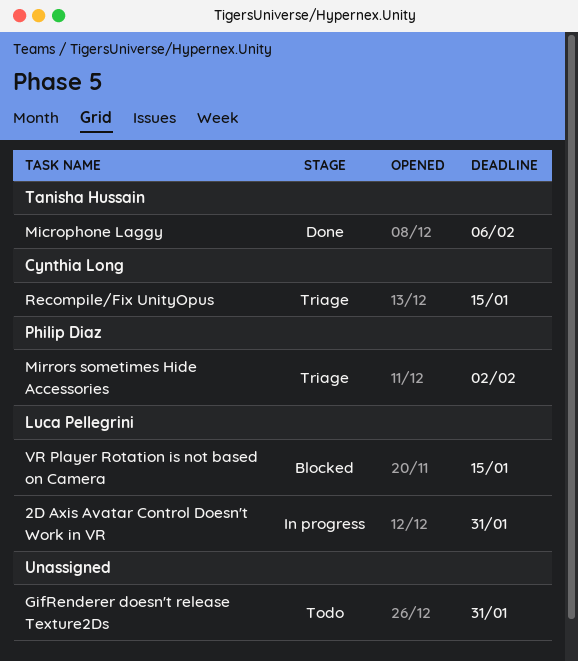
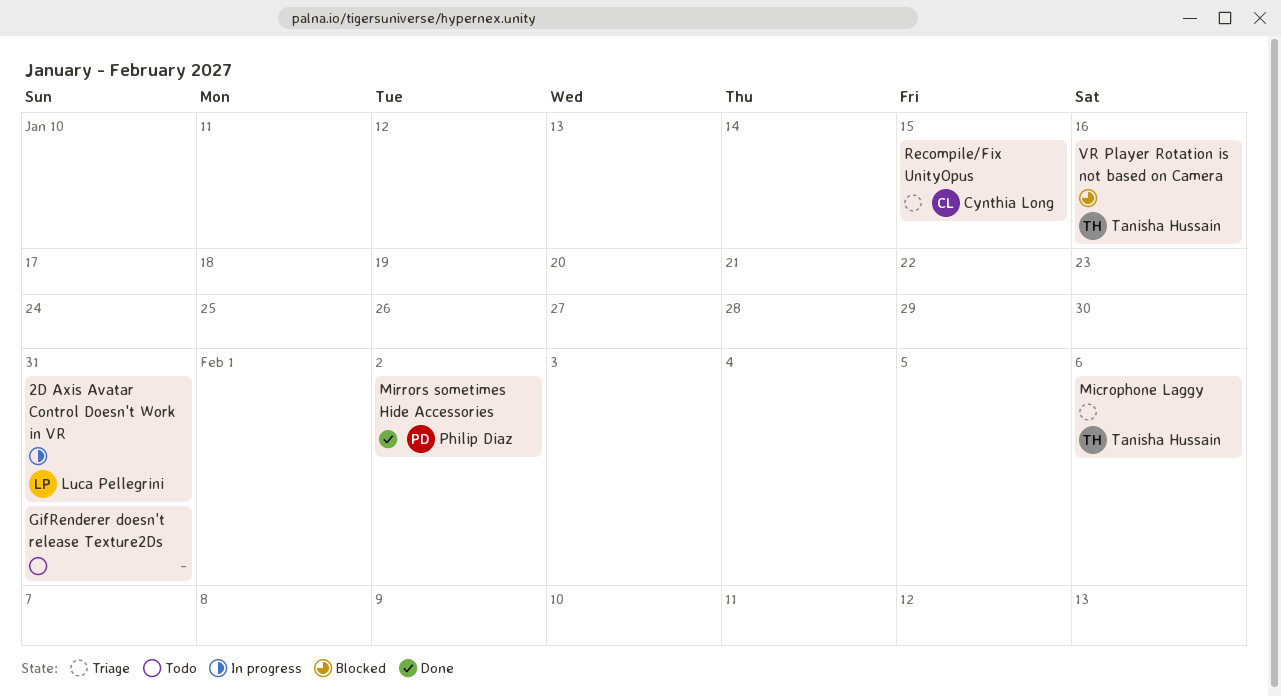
Microphone Laggy, status: Done -> Triage
Mirrors sometimes Hide Accessories, status: Triage -> Done
VR Player Rotation is not based on Camera, owner: Luca Pellegrini -> Tanisha Hussain
VR Player Rotation is not based on Camera, due: Jan 15 -> Jan 16

